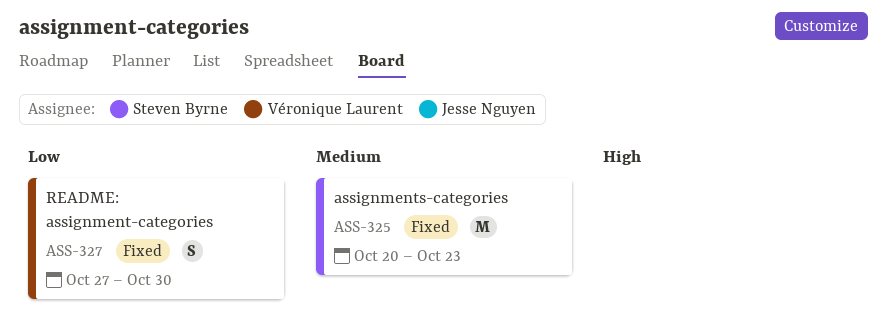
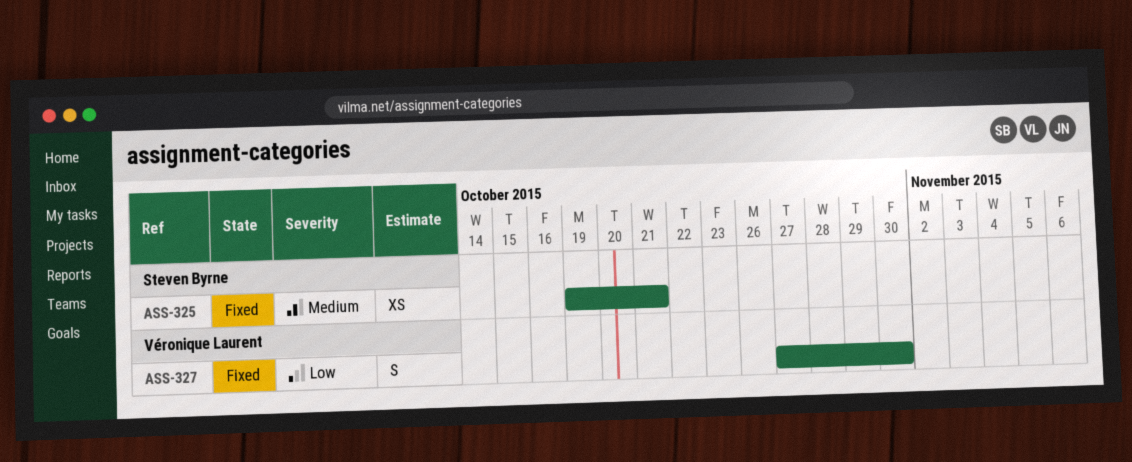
ASS-325, estimate: M -> XS
ASS-325, start: Oct 20 -> Oct 19
ASS-325, due: Oct 23 -> Oct 21

